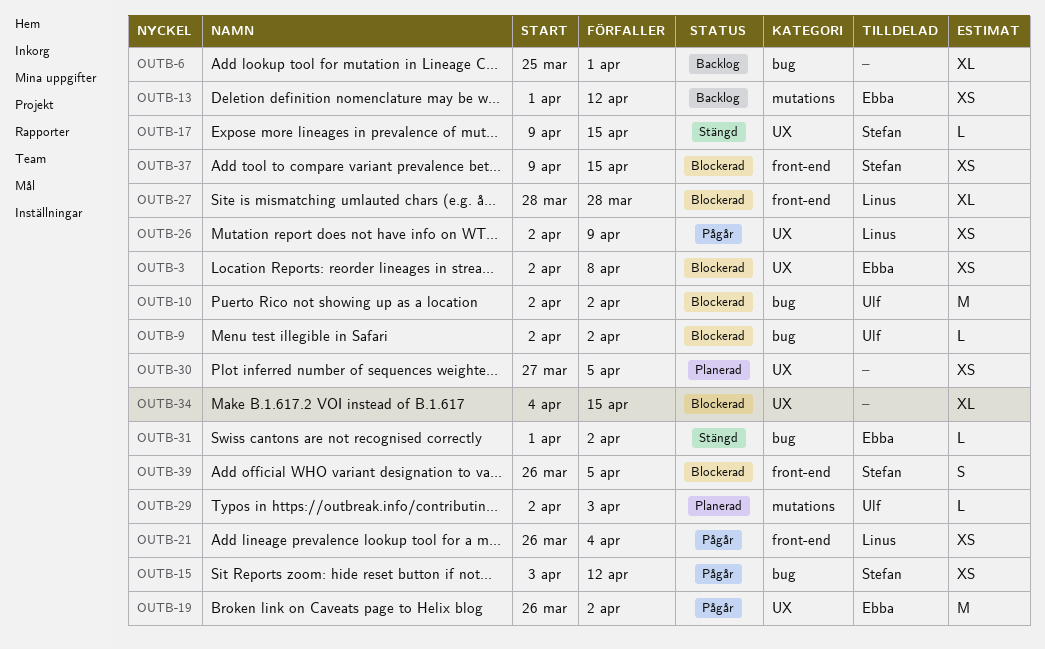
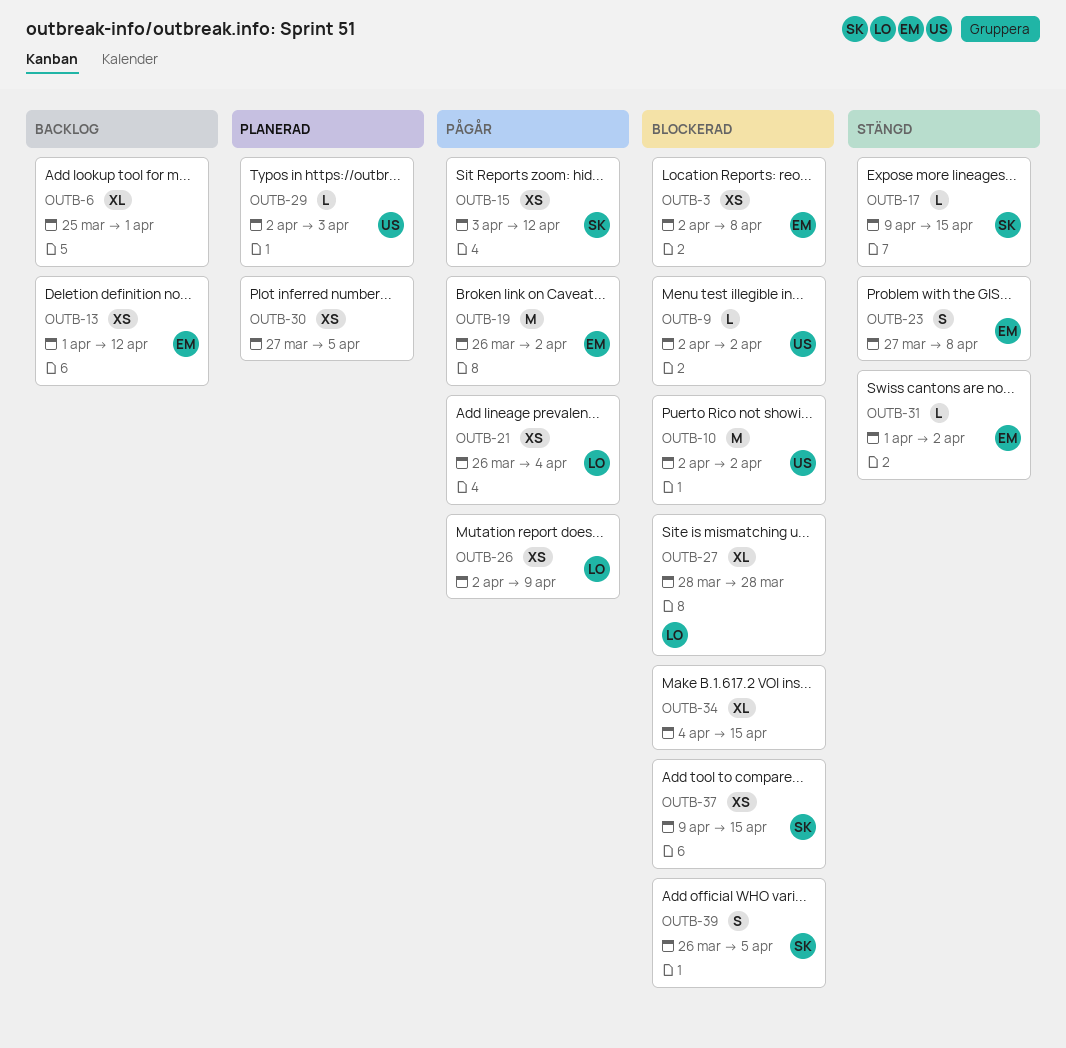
OUTB-23: none -> present

